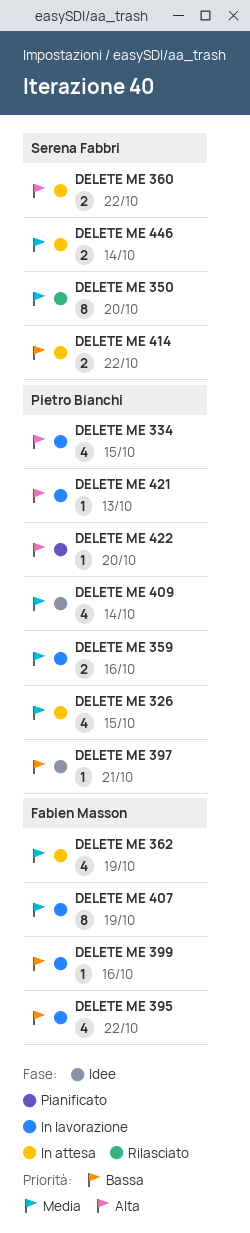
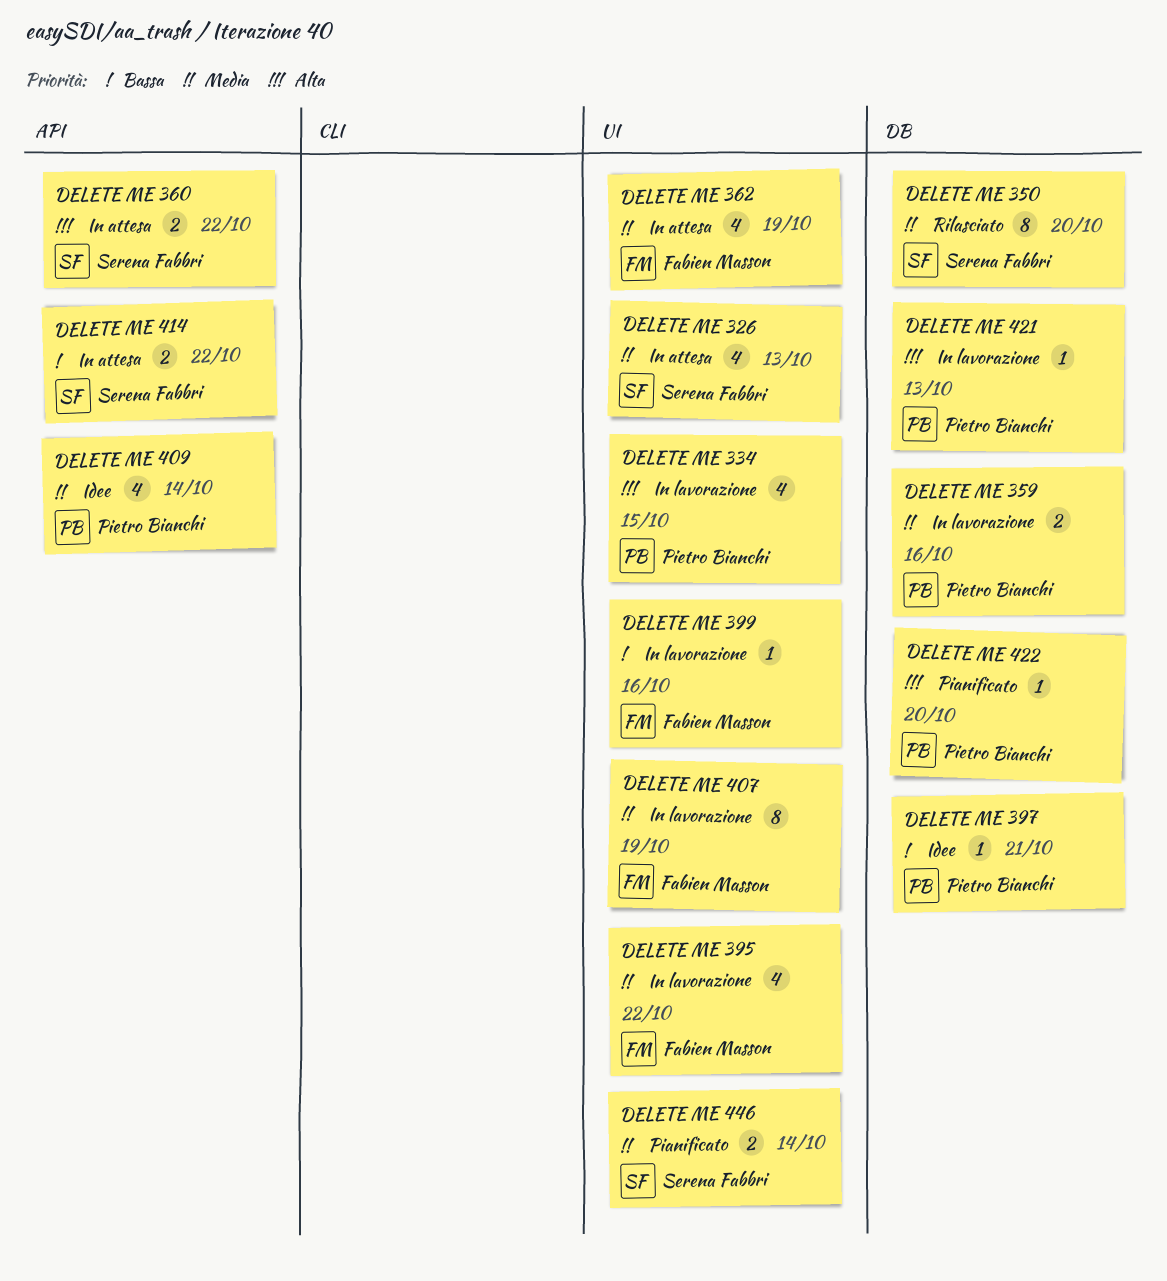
DELETE ME 326, owner: Pietro Bianchi -> Serena Fabbri
DELETE ME 326, due: Oct 15 -> Oct 13
DELETE ME 395, priority: Bassa -> Media
DELETE ME 446, status: In attesa -> Pianificato

